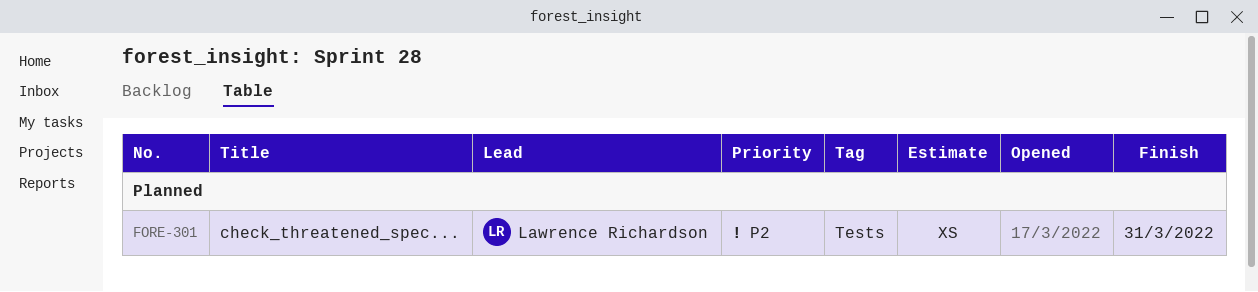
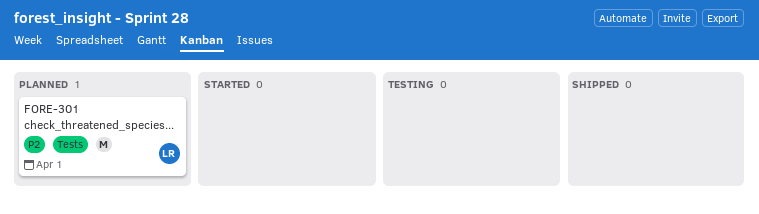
FORE-301, estimate: XS -> M
FORE-301, due: Mar 31 -> Apr 1

